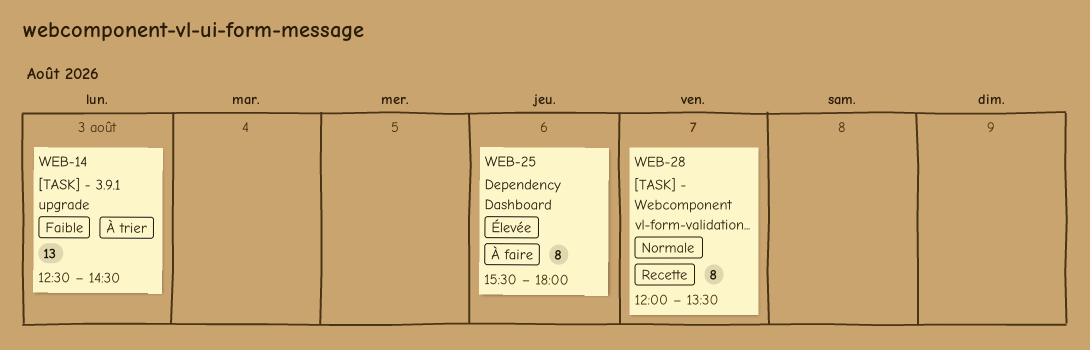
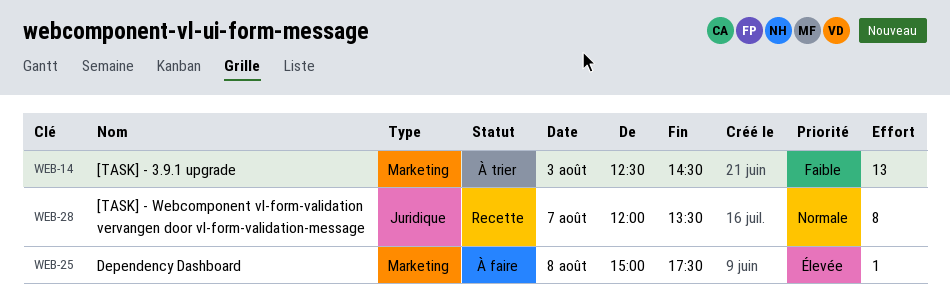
WEB-25, estimate: 8 -> 1
WEB-25, day: Aug 6 -> Aug 8
WEB-25, begins: 15:30 -> 15:00
WEB-25, ends: 18:00 -> 17:30

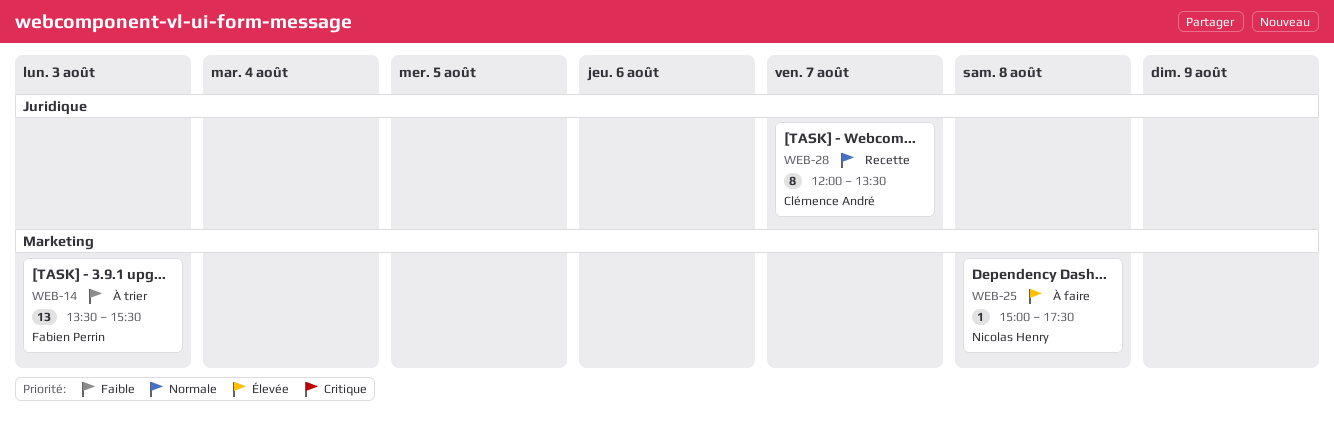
WEB-14, begins: 12:30 -> 13:30
WEB-14, ends: 14:30 -> 15:30

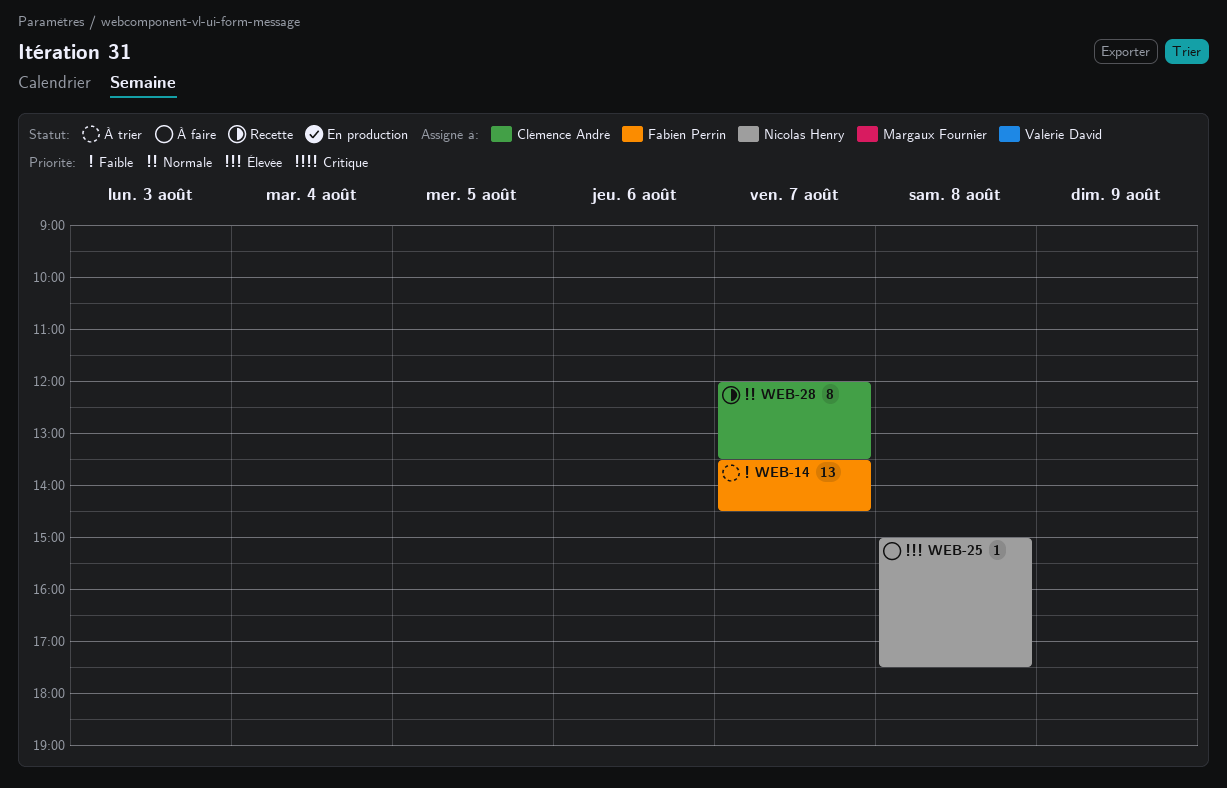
WEB-14, day: Aug 3 -> Aug 7
WEB-14, ends: 15:30 -> 14:30

